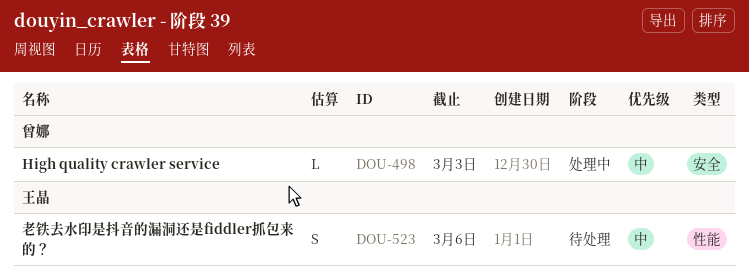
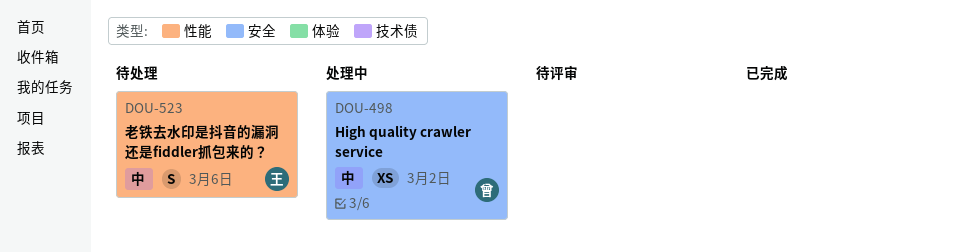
DOU-498, estimate: L -> XS
DOU-498, due: Mar 3 -> Mar 2

